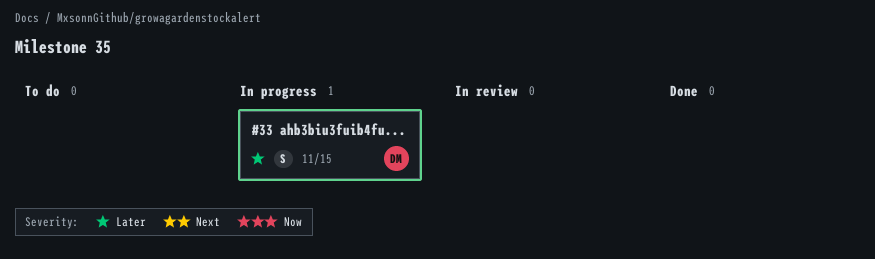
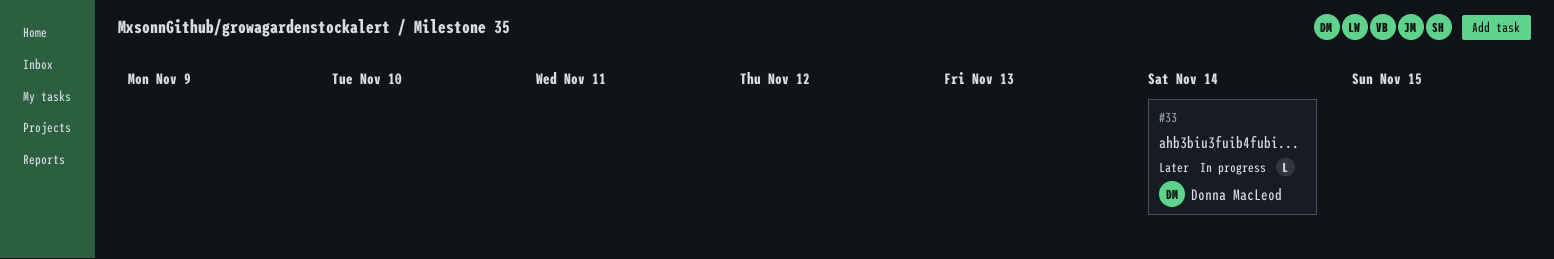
#33, estimate: S -> L
#33, due: Nov 15 -> Nov 14

